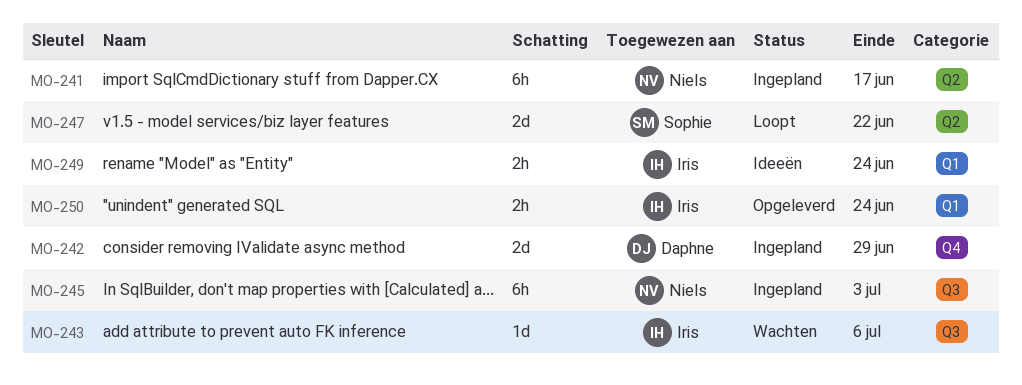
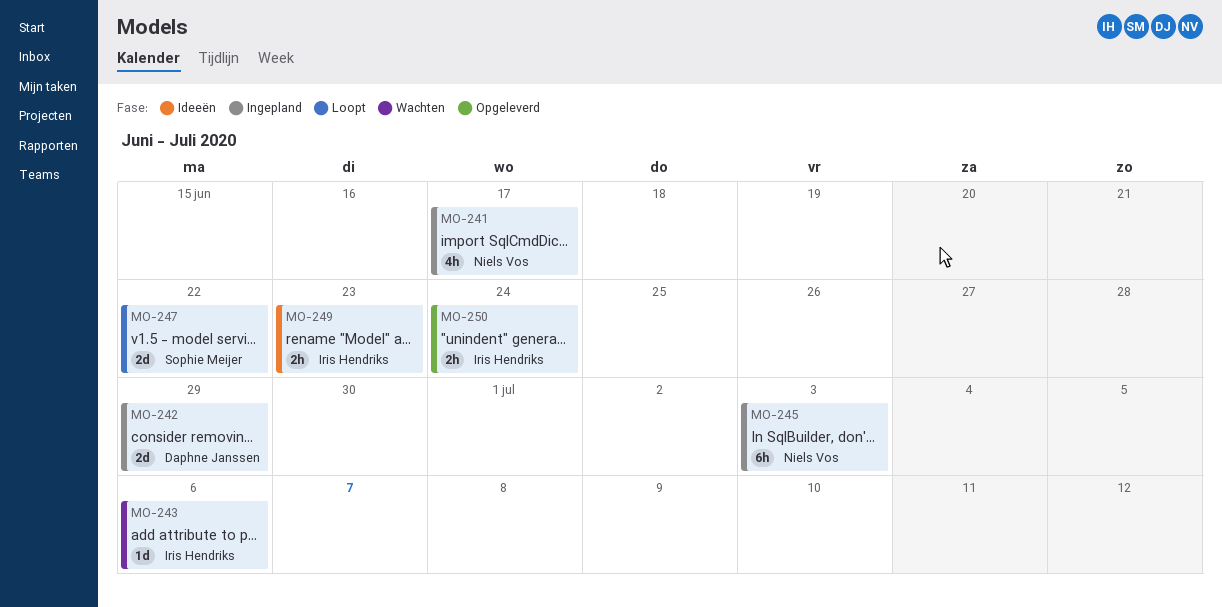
MO-241, estimate: 6h -> 4h
MO-249, due: Jun 24 -> Jun 23

